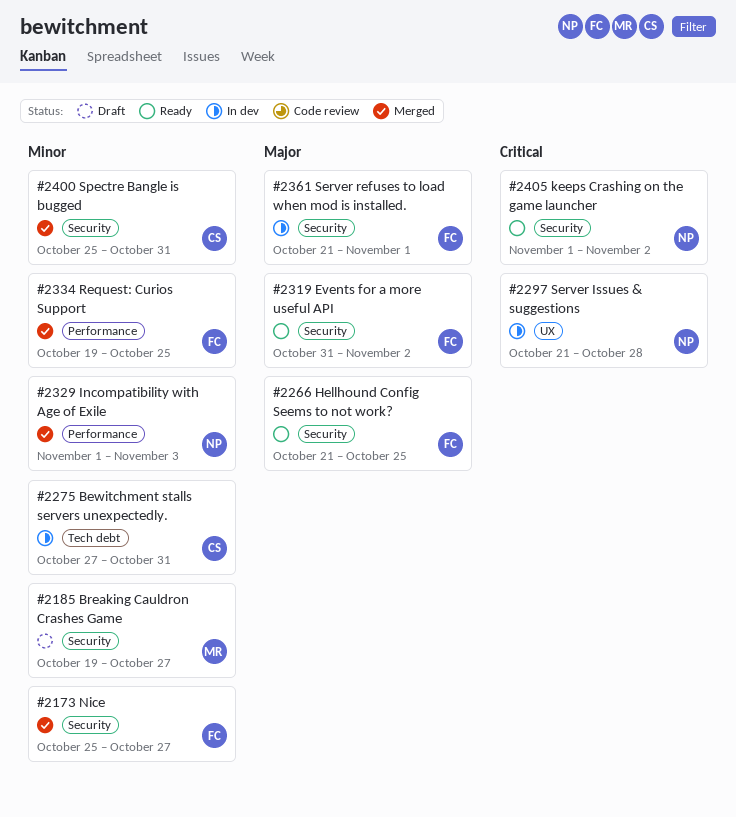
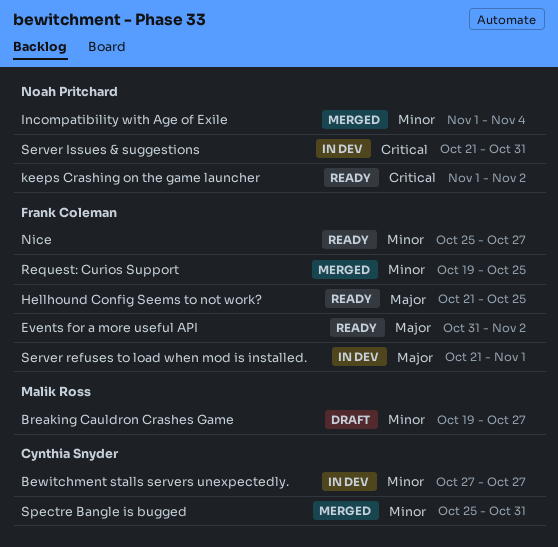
Bewitchment stalls servers unexpectedly., due: Oct 31 -> Oct 27
Incompatibility with Age of Exile, due: Nov 3 -> Nov 4
Nice, status: Merged -> Ready
Server Issues & suggestions, due: Oct 28 -> Oct 31

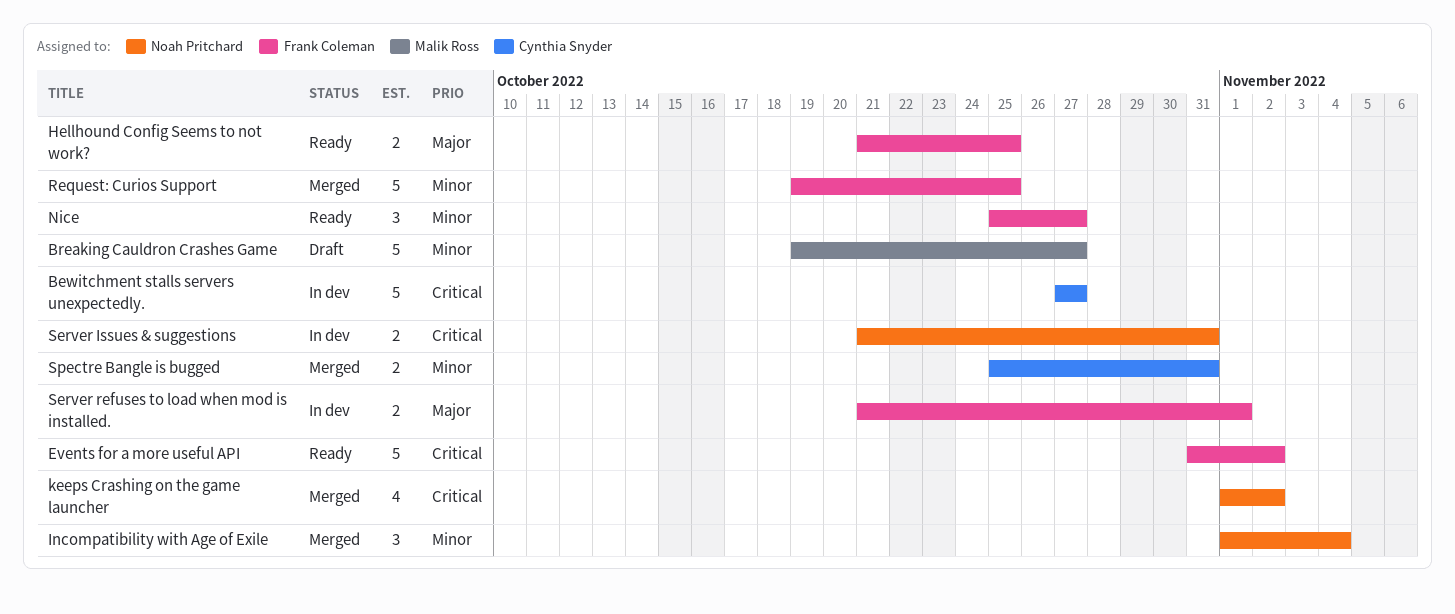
Bewitchment stalls servers unexpectedly., priority: Minor -> Critical
Events for a more useful API, priority: Major -> Critical
keeps Crashing on the game launcher, status: Ready -> Merged

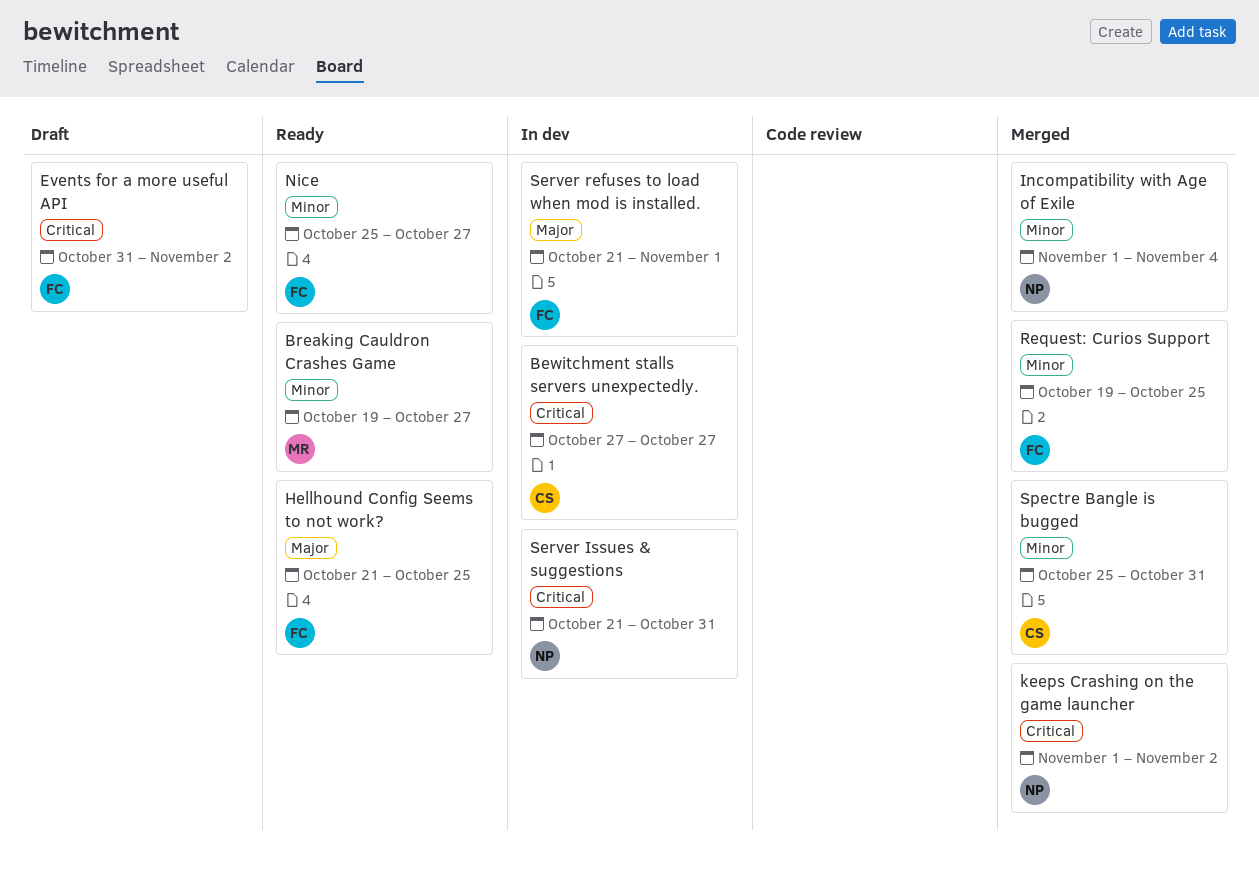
Breaking Cauldron Crashes Game, status: Draft -> Ready
Events for a more useful API, status: Ready -> Draft

